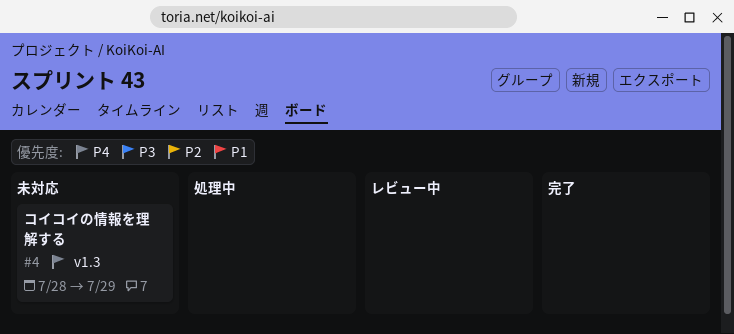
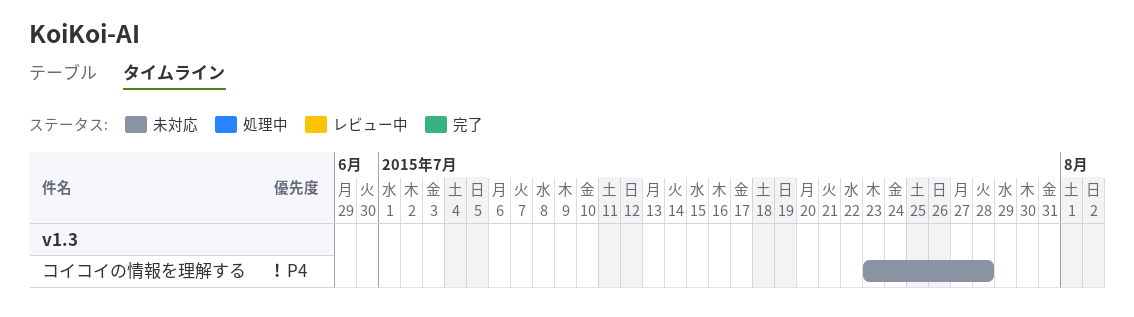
コイコイの情報を理解する, start: Jul 28 -> Jul 23
コイコイの情報を理解する, due: Jul 29 -> Jul 28

